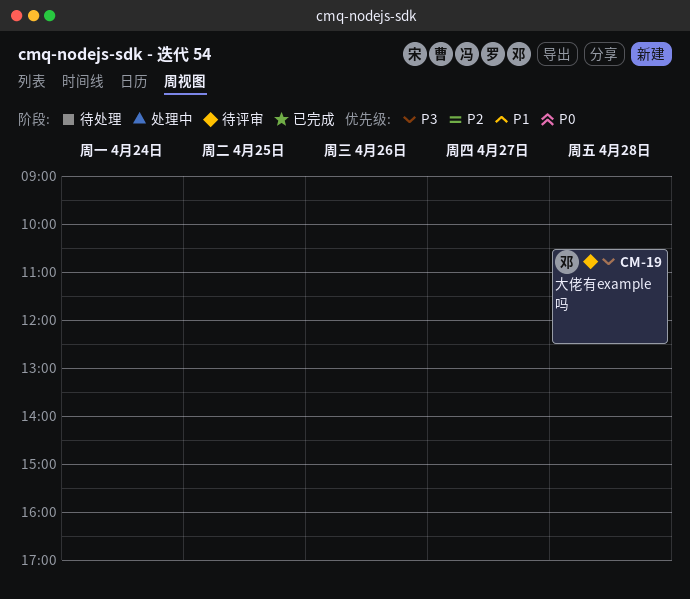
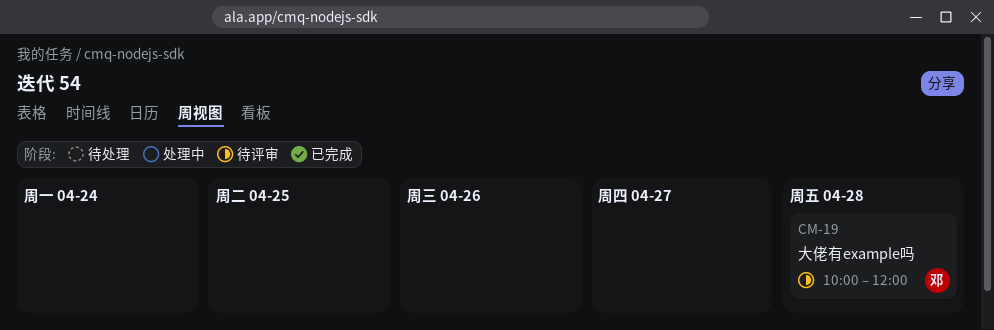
CM-19, begins: 10:30 -> 10:00
CM-19, ends: 12:30 -> 12:00

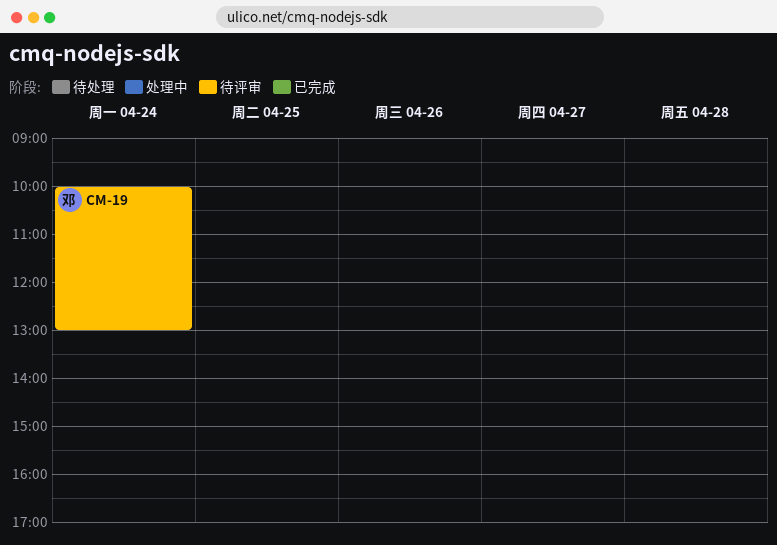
CM-19, day: Apr 28 -> Apr 24
CM-19, ends: 12:00 -> 13:00

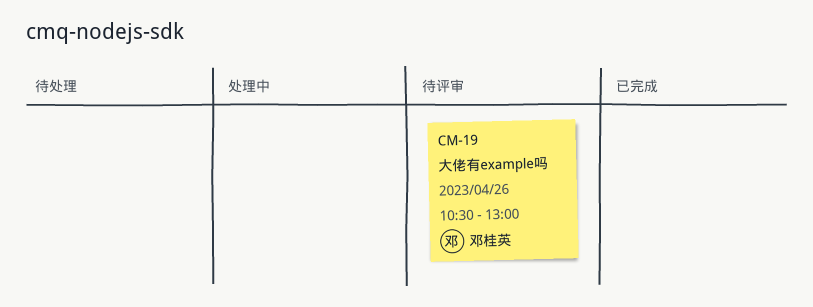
CM-19, day: Apr 24 -> Apr 26
CM-19, begins: 10:00 -> 10:30

